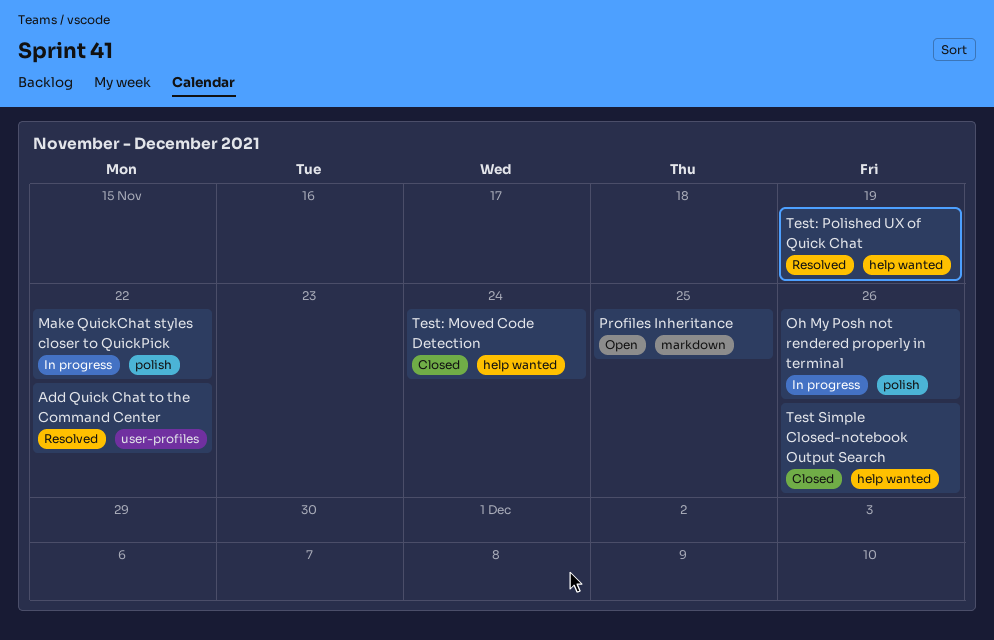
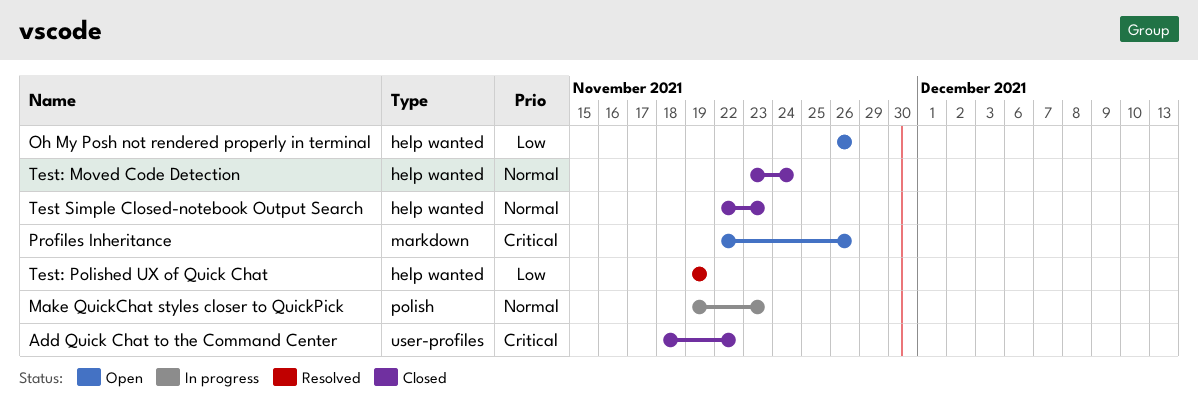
Add Quick Chat to the Command Center, status: Resolved -> Closed
Make QuickChat styles closer to QuickPick, due: Nov 22 -> Nov 23
Oh My Posh not rendered properly in terminal, status: In progress -> Open
Oh My Posh not rendered properly in terminal, label: polish -> help wanted
Profiles Inheritance, due: Nov 25 -> Nov 26
Test Simple Closed-notebook Output Search, due: Nov 26 -> Nov 23

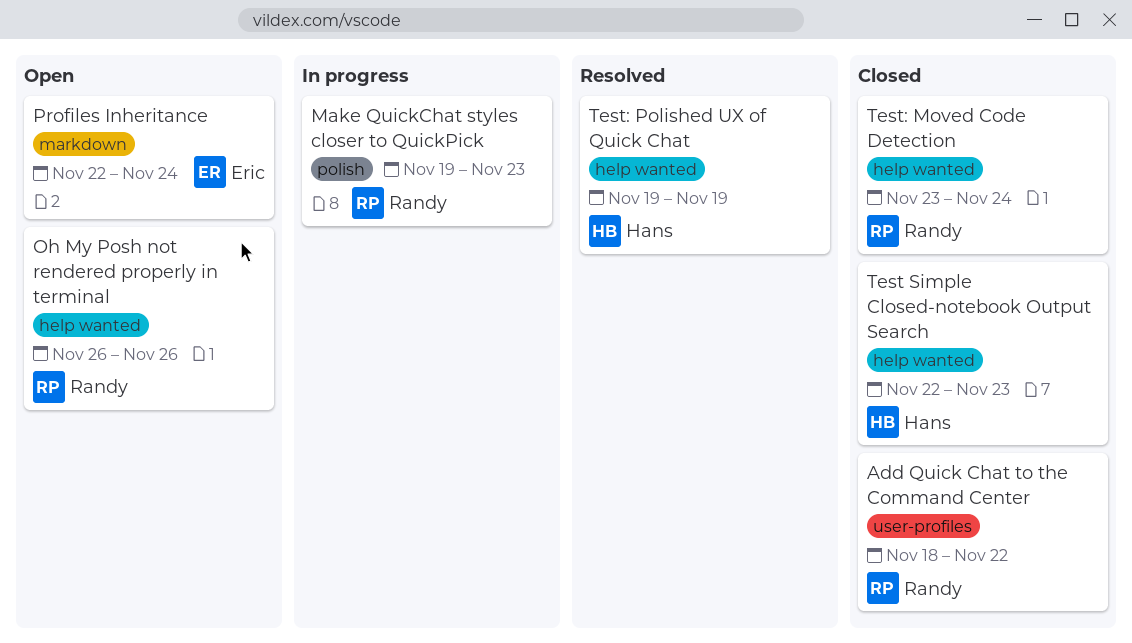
Profiles Inheritance, due: Nov 26 -> Nov 24

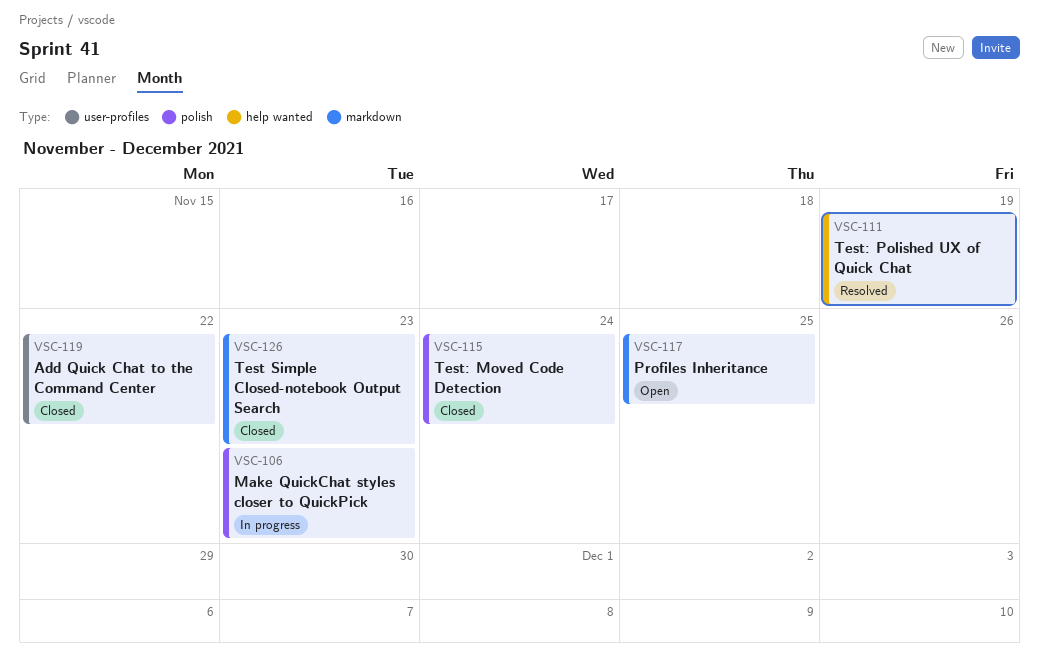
Oh My Posh not rendered properly in terminal: present -> none
Profiles Inheritance, due: Nov 24 -> Nov 25
Test Simple Closed-notebook Output Search, label: help wanted -> markdown
Test: Moved Code Detection, label: help wanted -> polish

